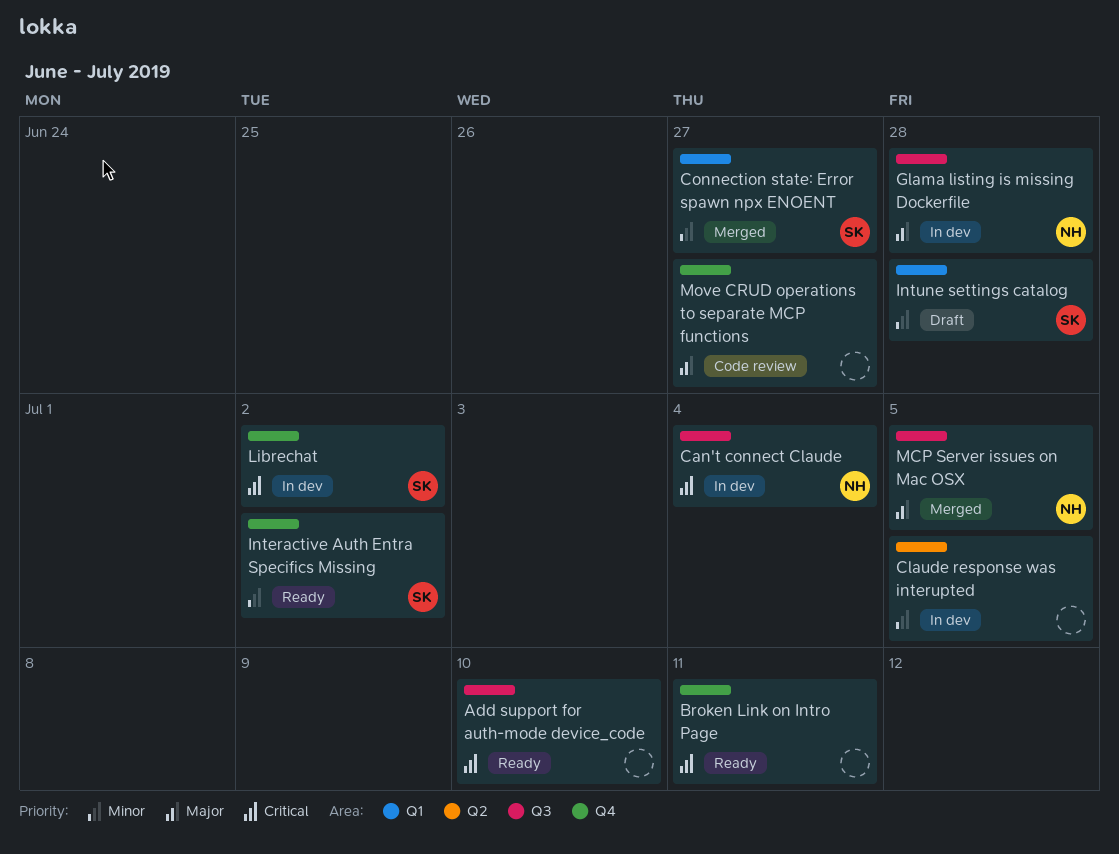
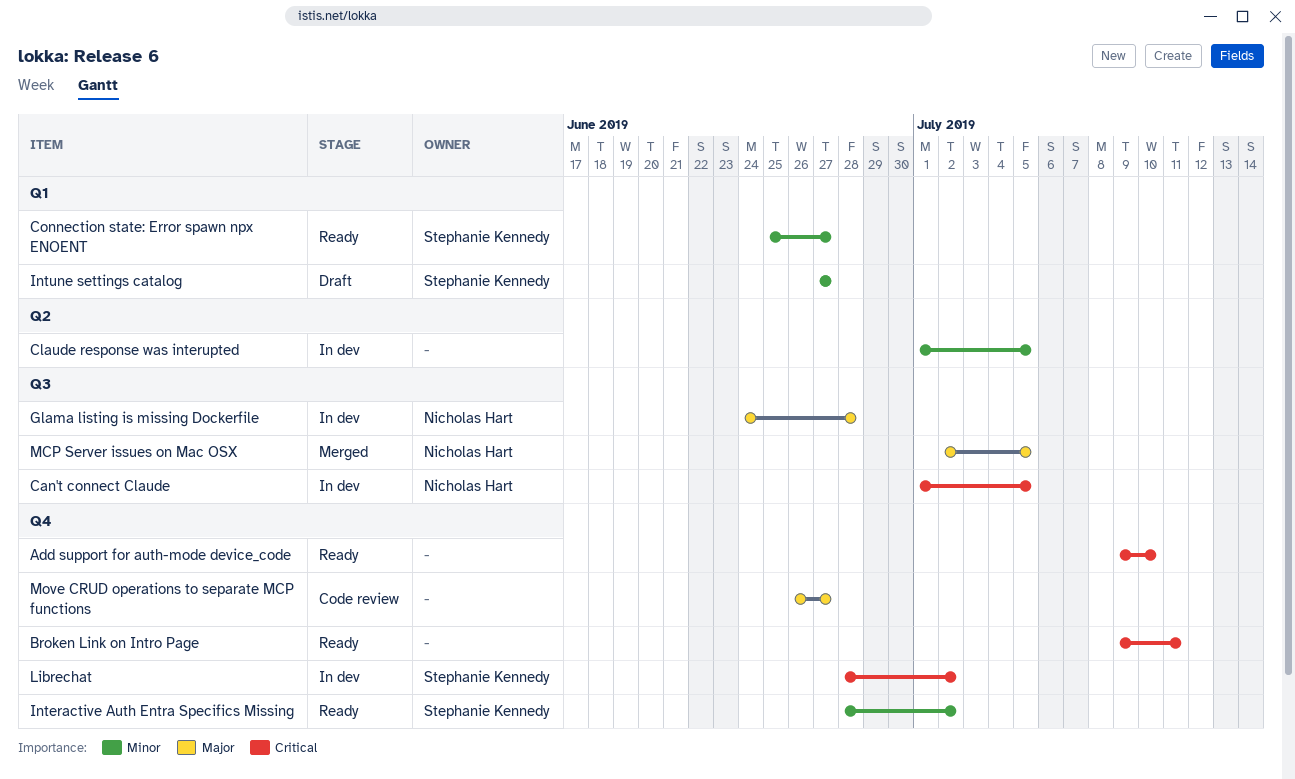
Add support for auth-mode device_code, label: Q3 -> Q4
Can't connect Claude, due: Jul 4 -> Jul 5
Connection state: Error spawn npx ENOENT, status: Merged -> Ready
Intune settings catalog, due: Jun 28 -> Jun 27

